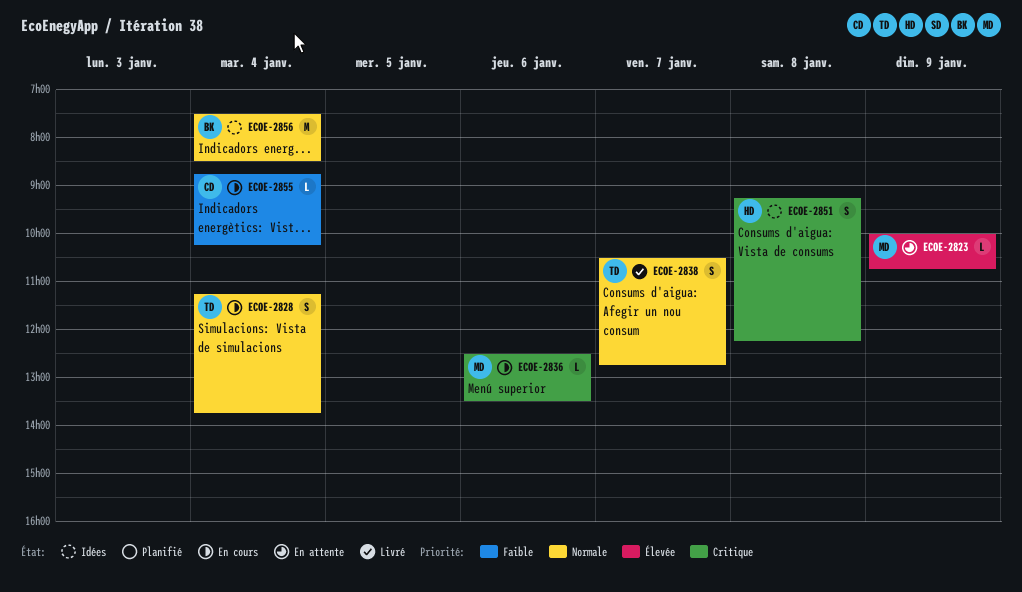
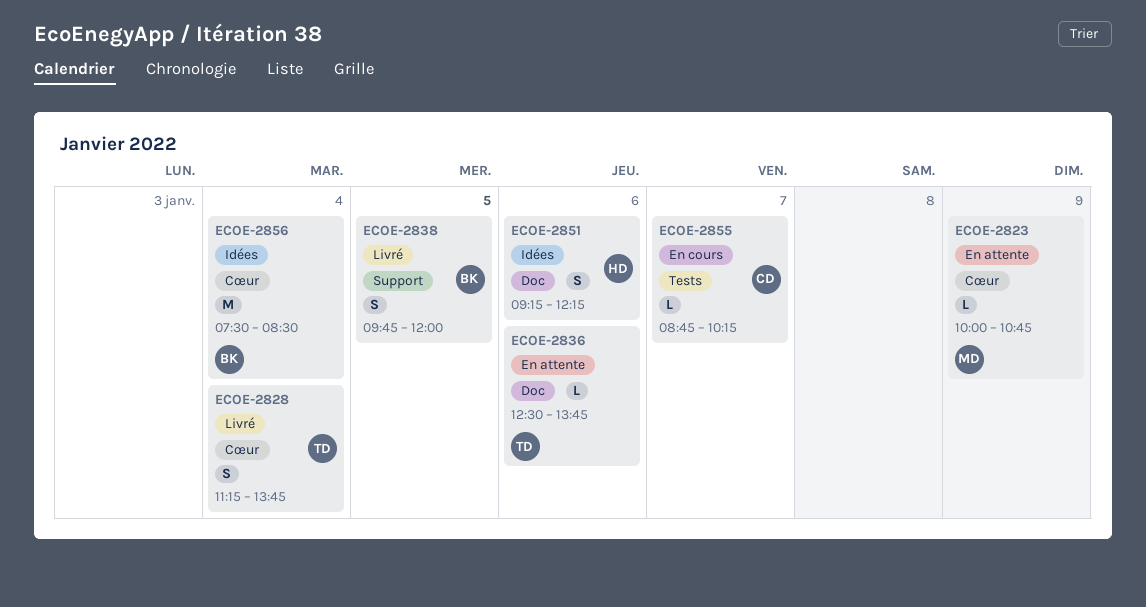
ECOE-2828, status: En cours -> Livré
ECOE-2836, status: En cours -> En attente
ECOE-2836, owner: MD -> TD
ECOE-2836, ends: 13:30 -> 13:45
ECOE-2838, owner: TD -> BK
ECOE-2838, day: Jan 7 -> Jan 5
ECOE-2838, begins: 10:30 -> 09:45
ECOE-2838, ends: 12:45 -> 12:00
ECOE-2851, day: Jan 8 -> Jan 6
ECOE-2855, day: Jan 4 -> Jan 7

